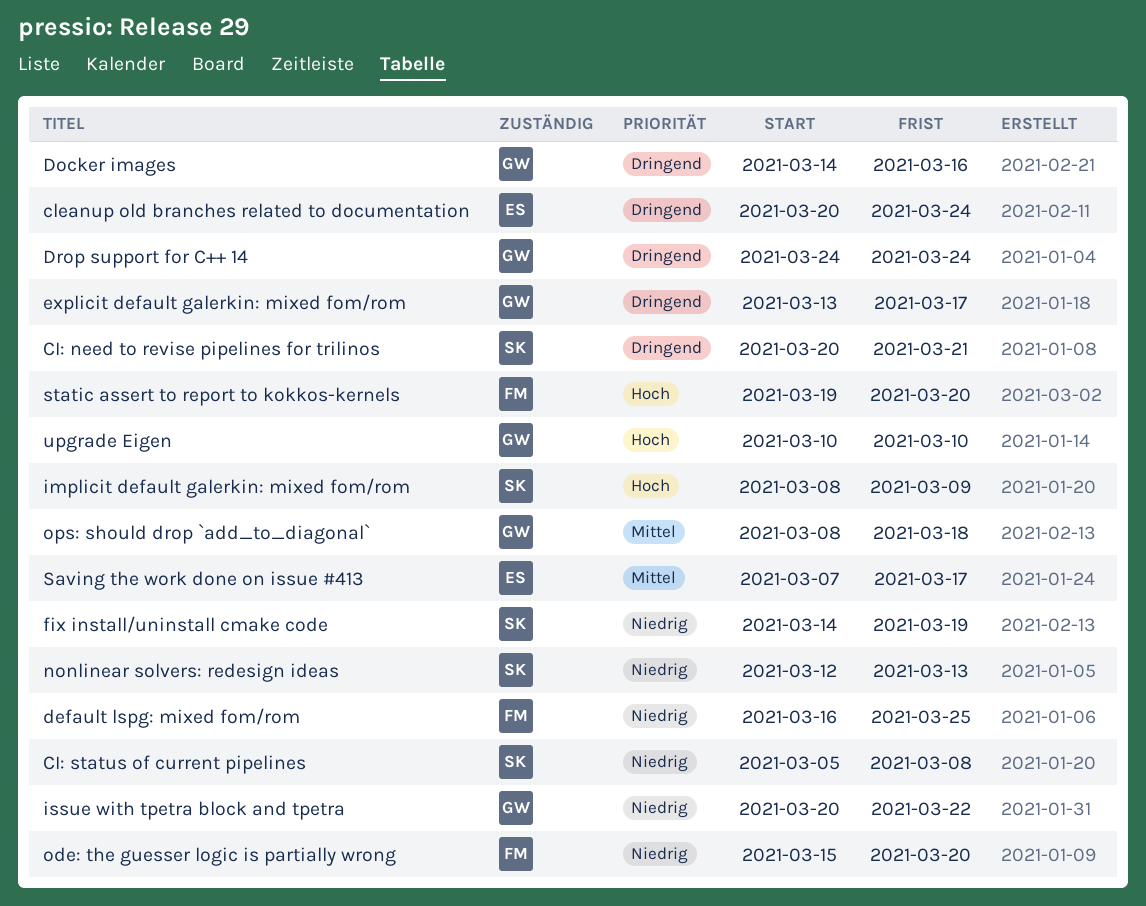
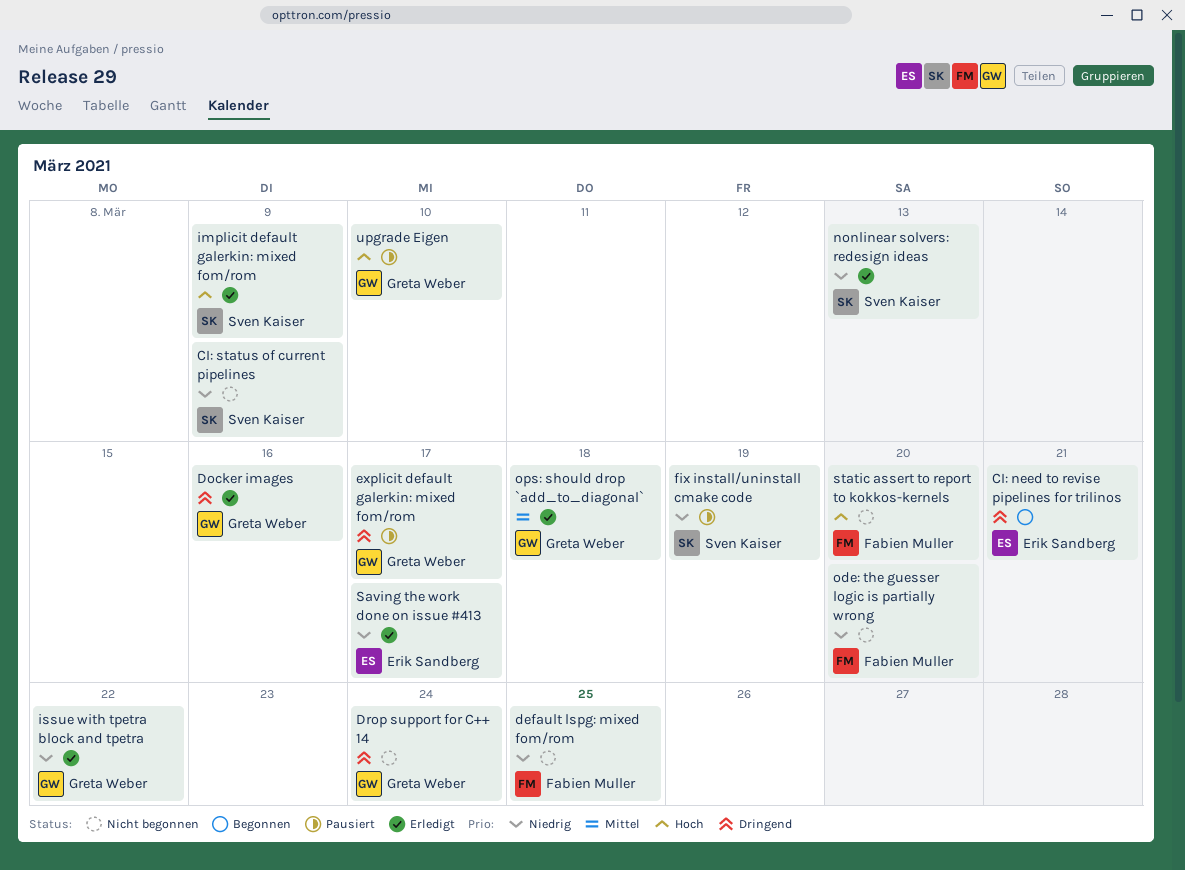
CI: need to revise pipelines for trilinos, owner: Sven Kaiser -> Erik Sandberg
CI: status of current pipelines, due: Mar 8 -> Mar 9
cleanup old branches related to documentation: present -> none
Saving the work done on issue #413, priority: Mittel -> Niedrig

